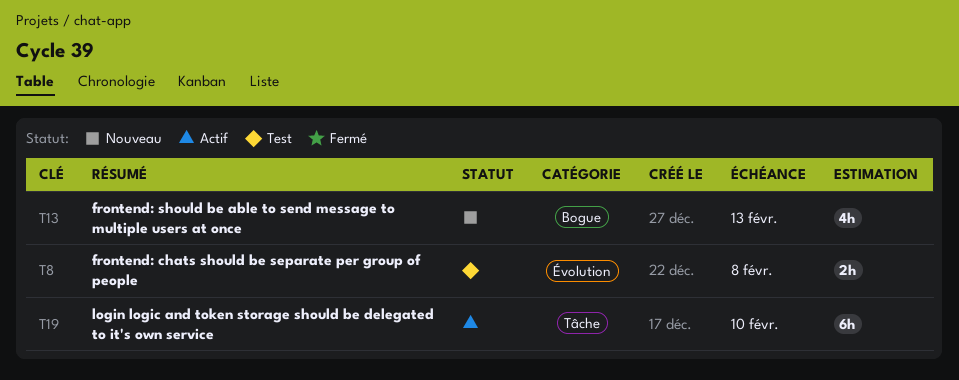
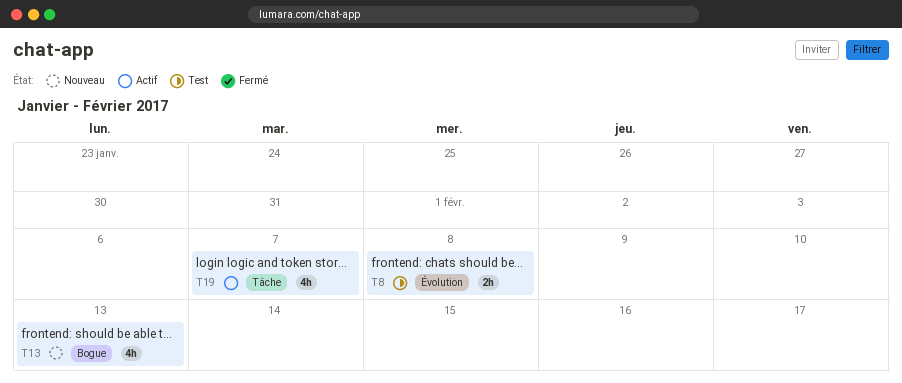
T19, estimate: 6h -> 4h
T19, due: Feb 10 -> Feb 7

